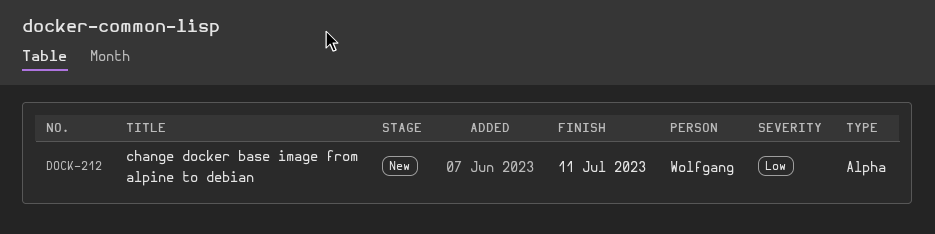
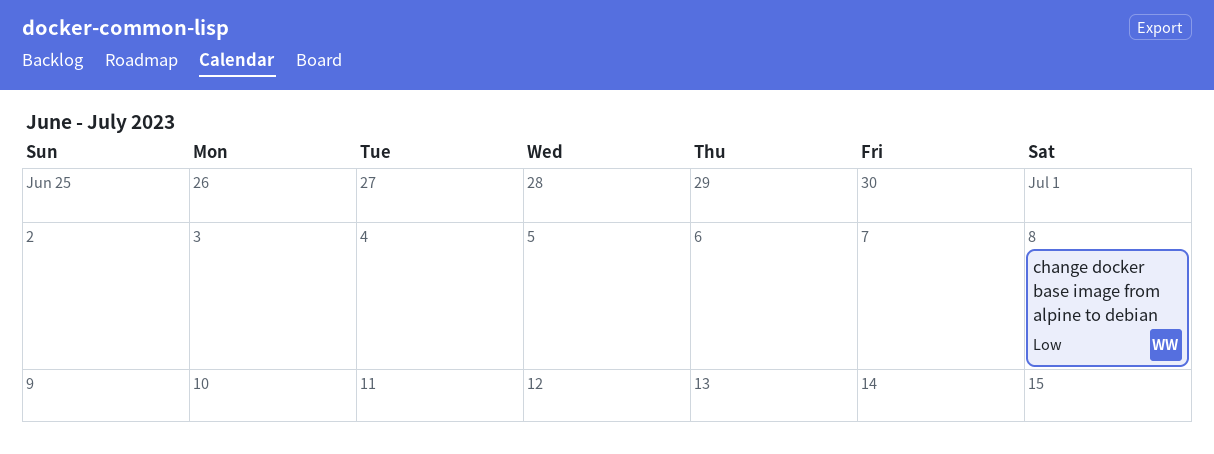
change docker base image from alpine to debian, due: Jul 11 -> Jul 8

